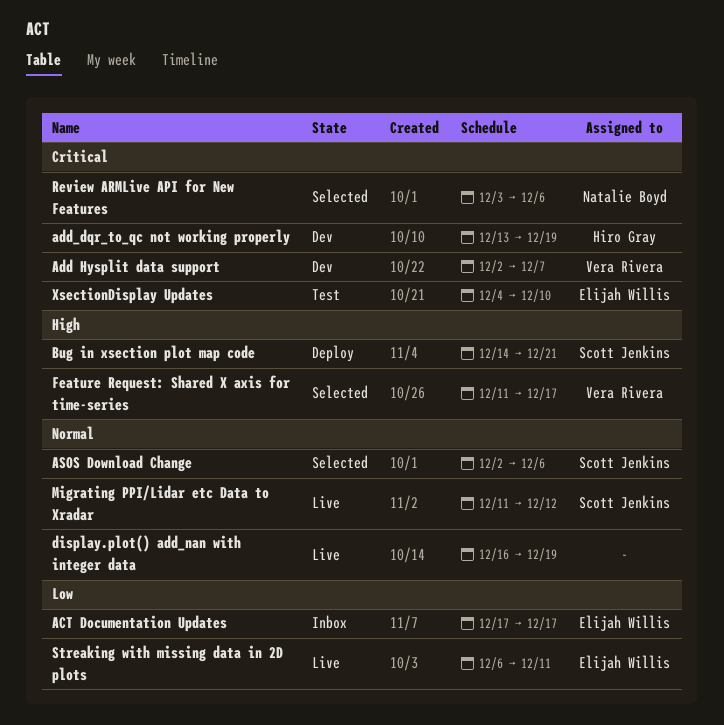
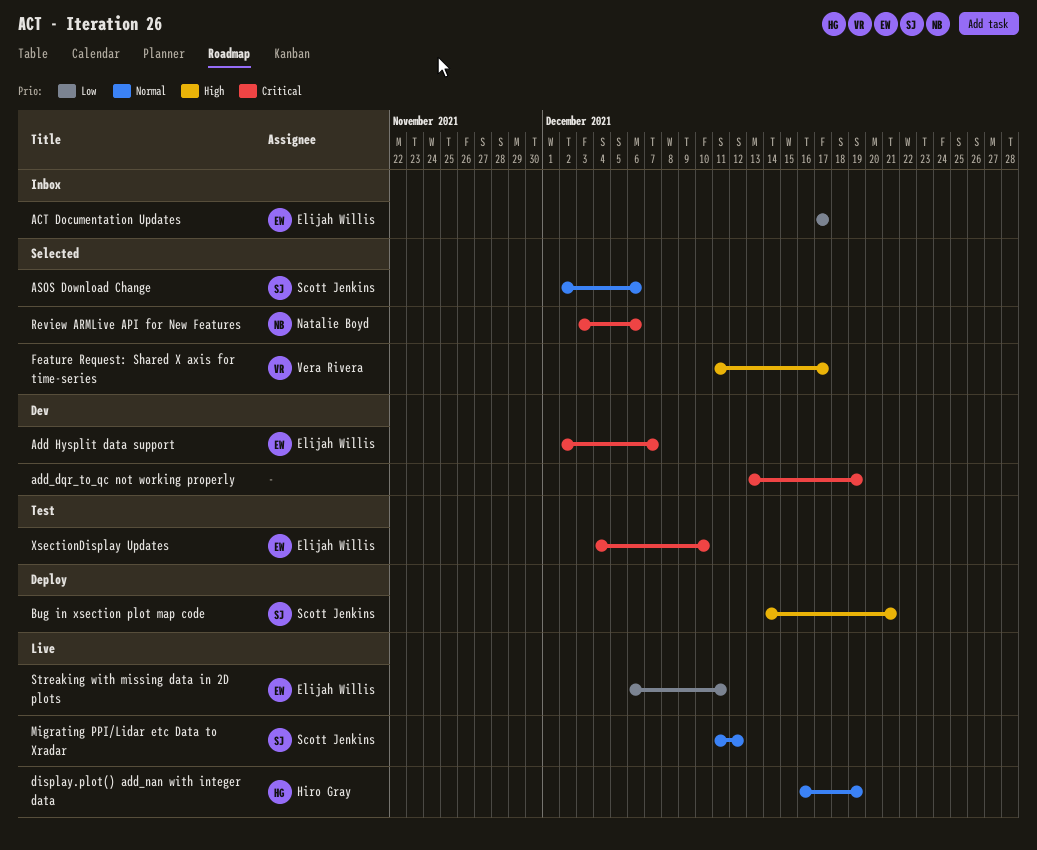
Add Hysplit data support, owner: Vera Rivera -> Elijah Willis
add_dqr_to_qc not working properly, owner: Hiro Gray -> none
display.plot() add_nan with integer data, owner: none -> Hiro Gray

